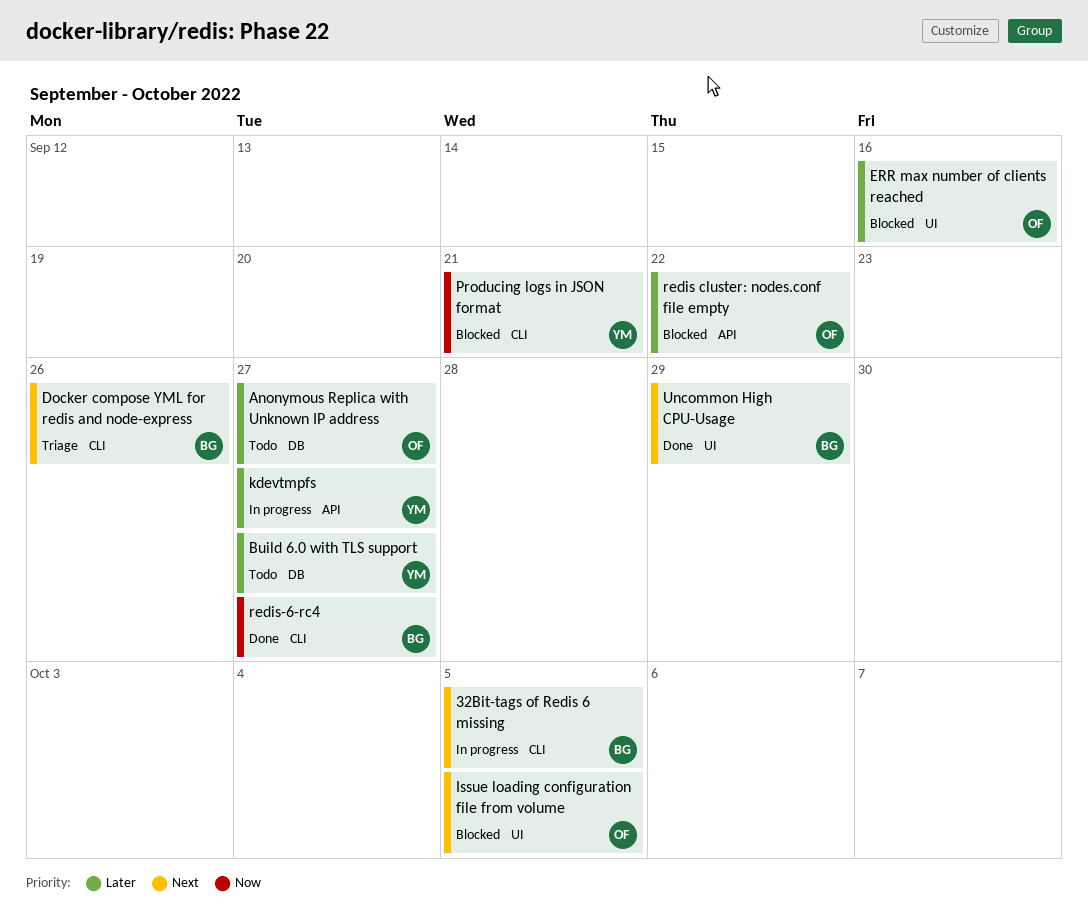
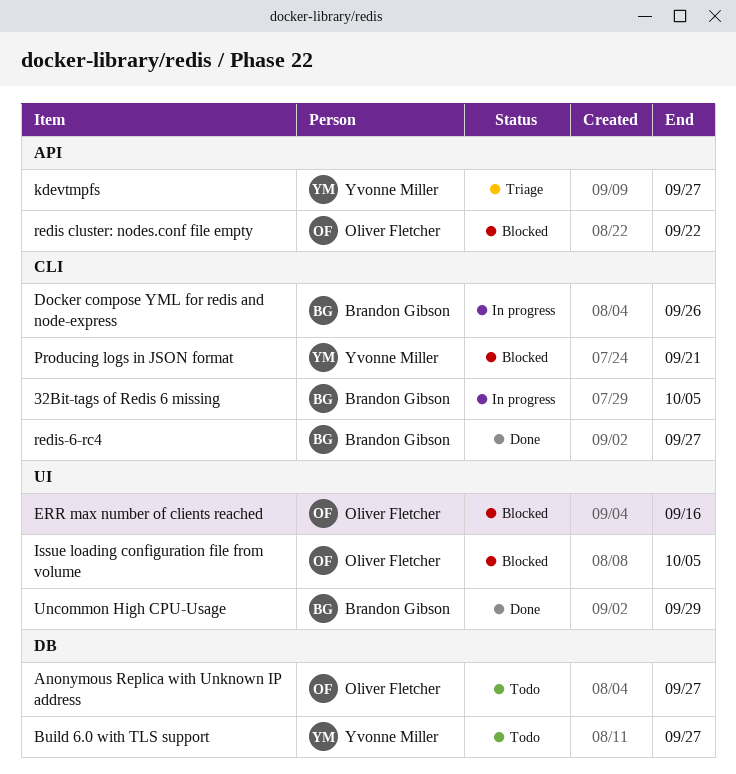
Docker compose YML for redis and node-express, status: Triage -> In progress
kdevtmpfs, status: In progress -> Triage

